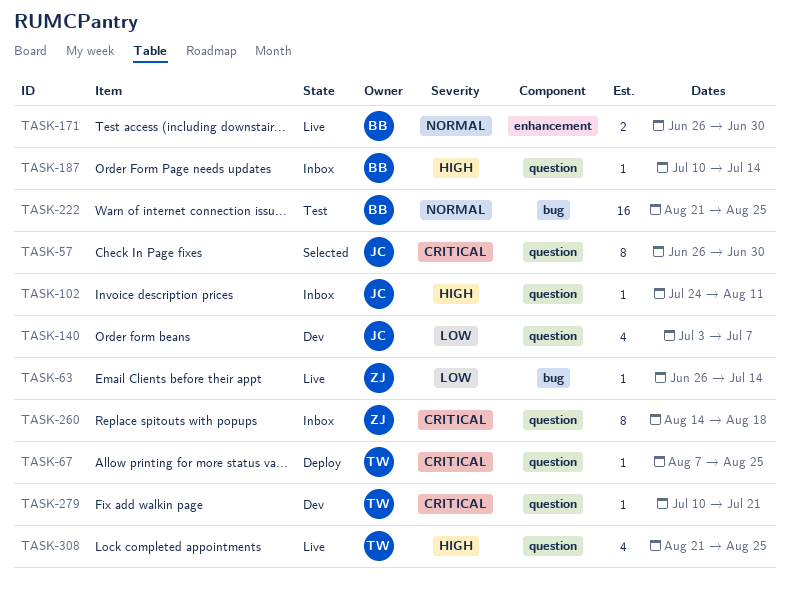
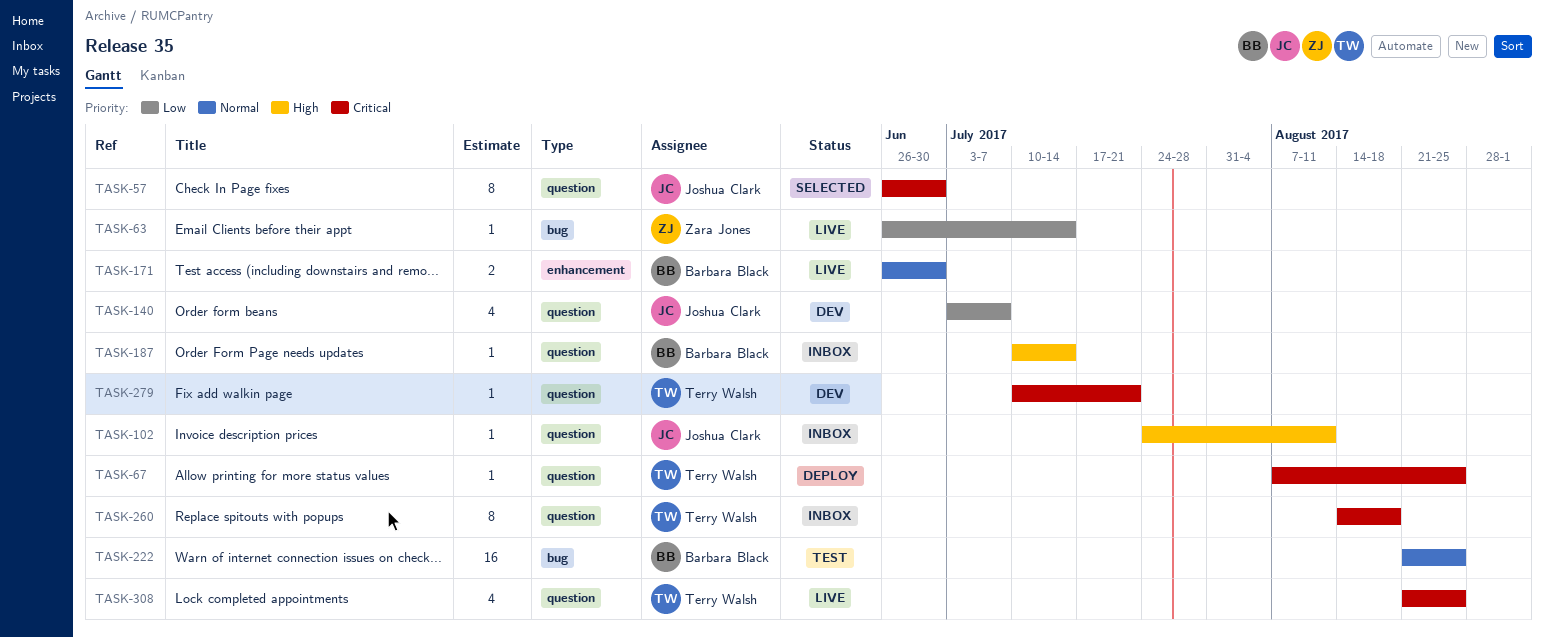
TASK-260, owner: Zara Jones -> Terry Walsh
TASK-308, priority: High -> Critical

